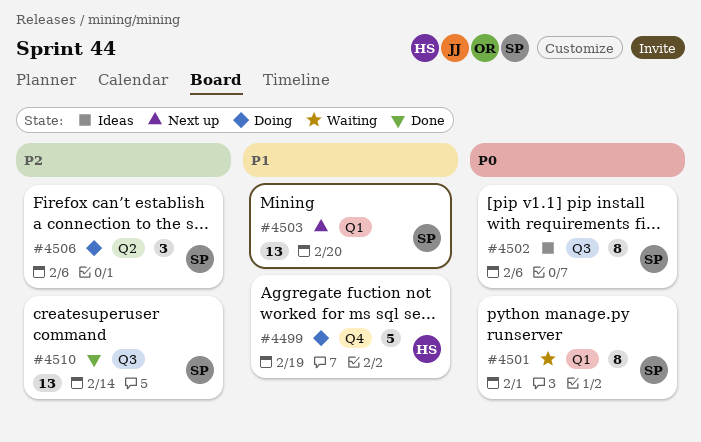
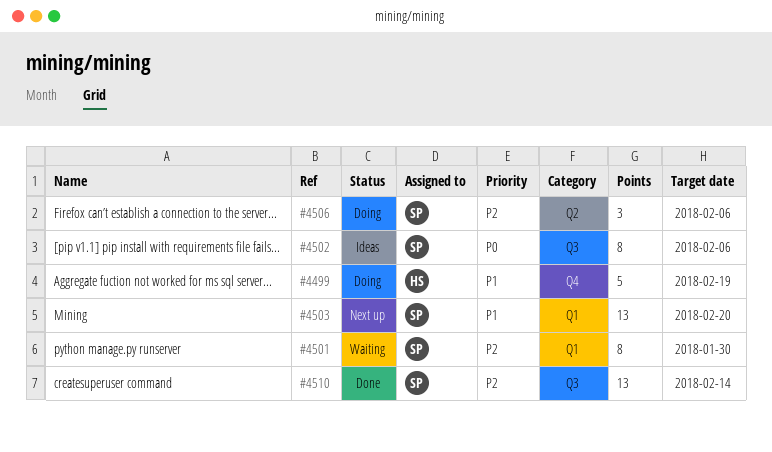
#4501, priority: P0 -> P2
#4501, due: Feb 1 -> Jan 30

